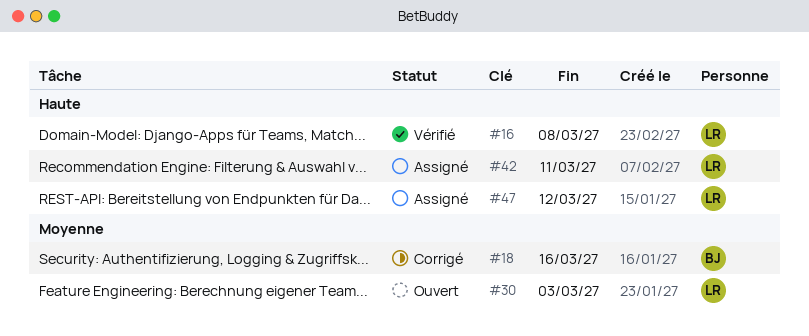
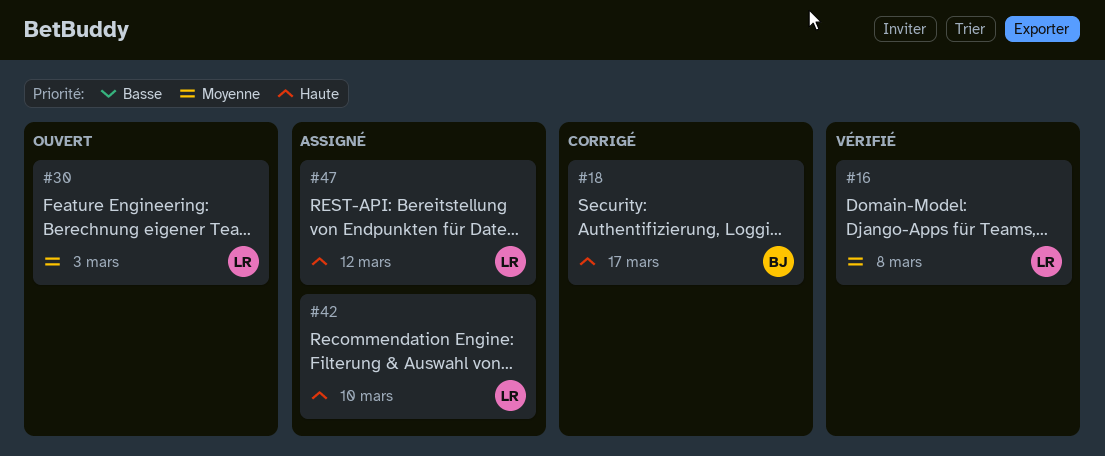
#16, priority: Haute -> Moyenne
#18, priority: Moyenne -> Haute
#18, due: Mar 16 -> Mar 17
#42, due: Mar 11 -> Mar 10

